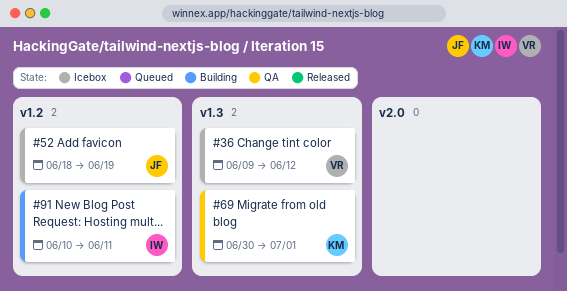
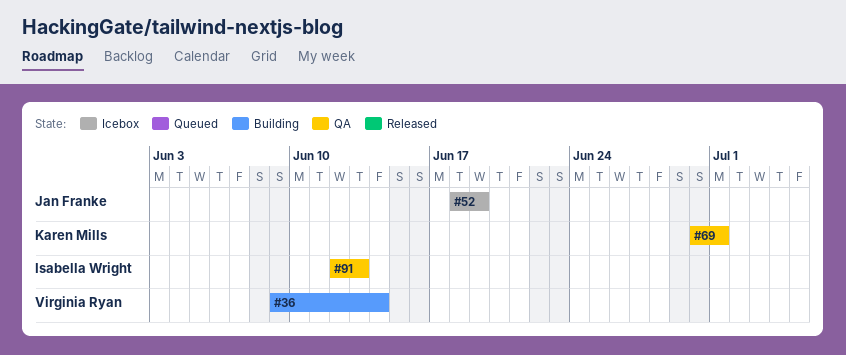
#36, status: Icebox -> Building
#36, due: Jun 12 -> Jun 14
#91, status: Building -> QA
#91, start: Jun 10 -> Jun 12
#91, due: Jun 11 -> Jun 13

